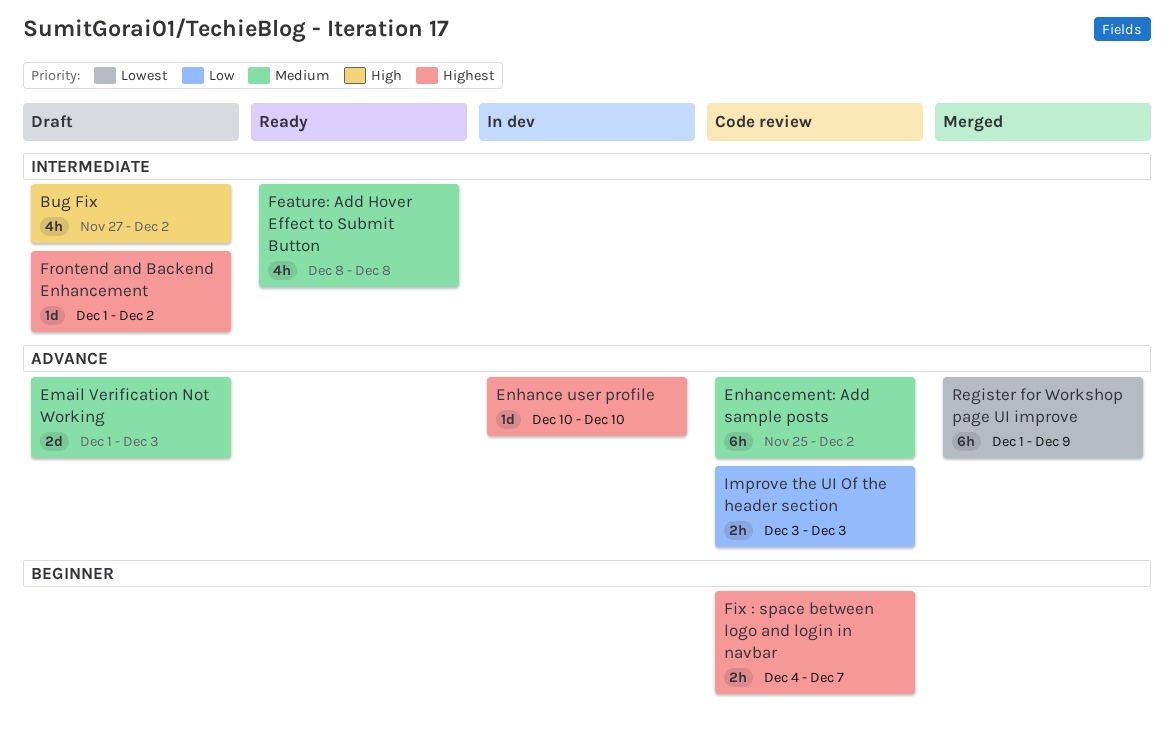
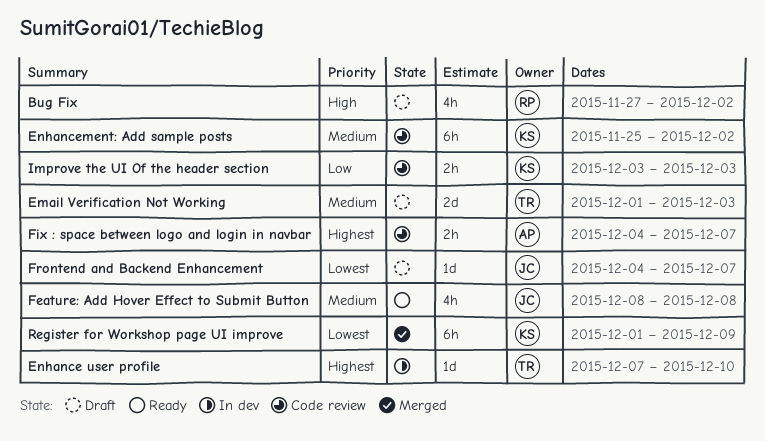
Enhance user profile, start: Dec 10 -> Dec 7
Frontend and Backend Enhancement, priority: Highest -> Lowest
Frontend and Backend Enhancement, start: Dec 1 -> Dec 4
Frontend and Backend Enhancement, due: Dec 2 -> Dec 7

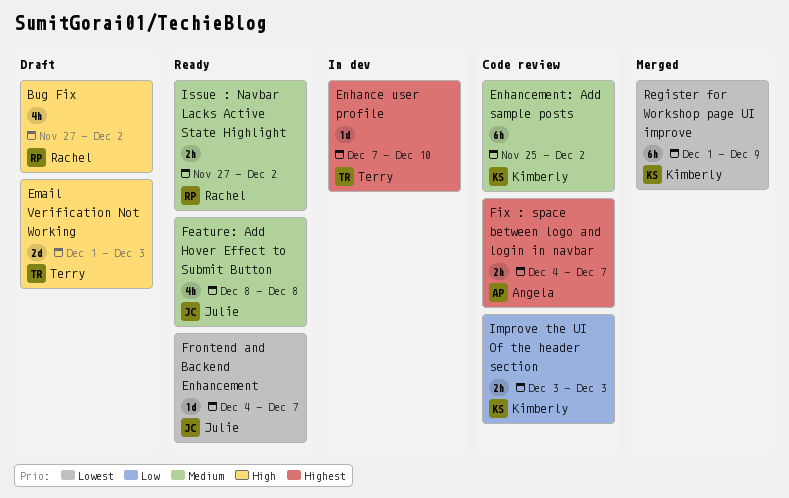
Email Verification Not Working, priority: Medium -> High
Frontend and Backend Enhancement, status: Draft -> Ready
Issue : Navbar Lacks Active State Highlight: none -> present

